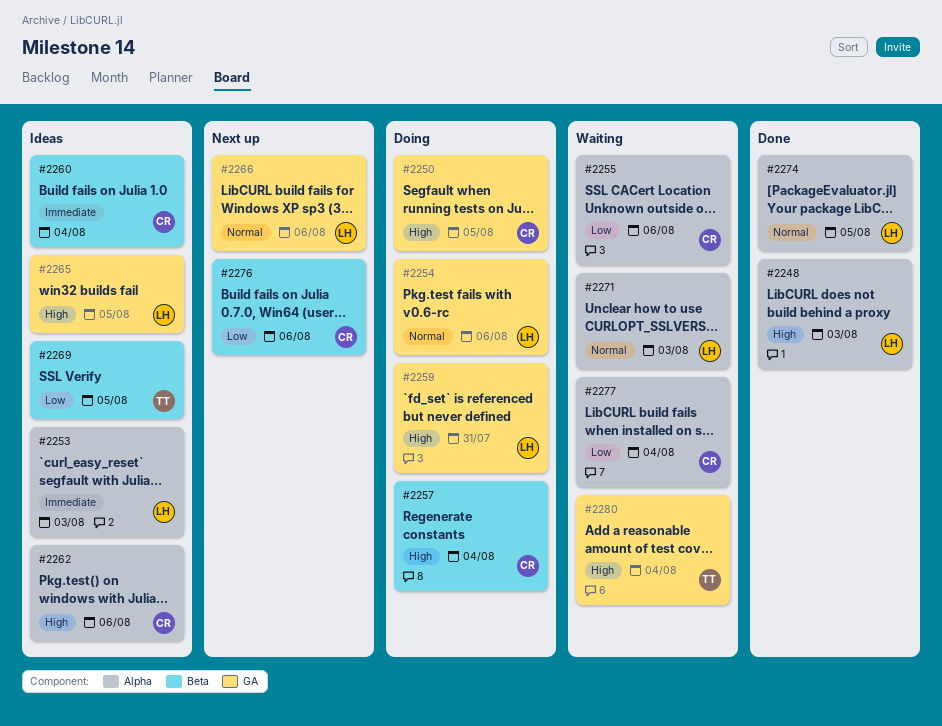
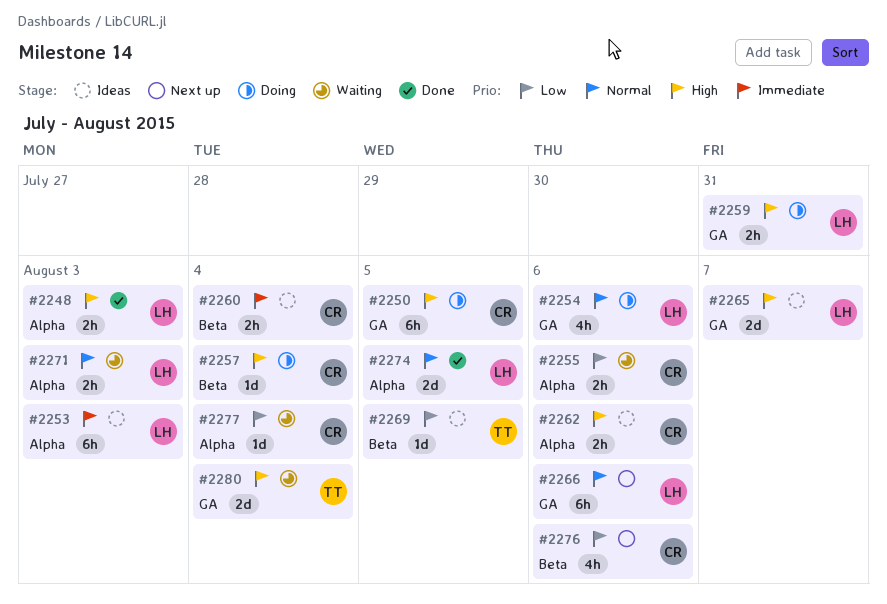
#2265, due: Aug 5 -> Aug 7

